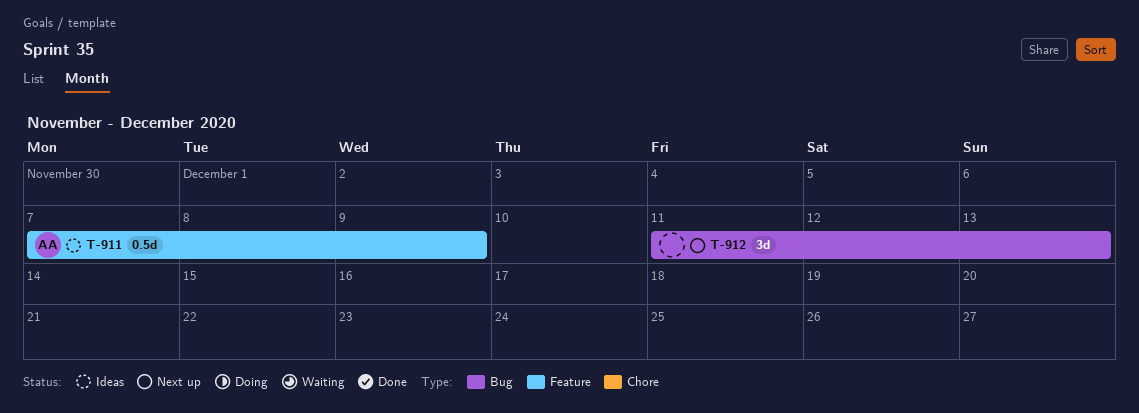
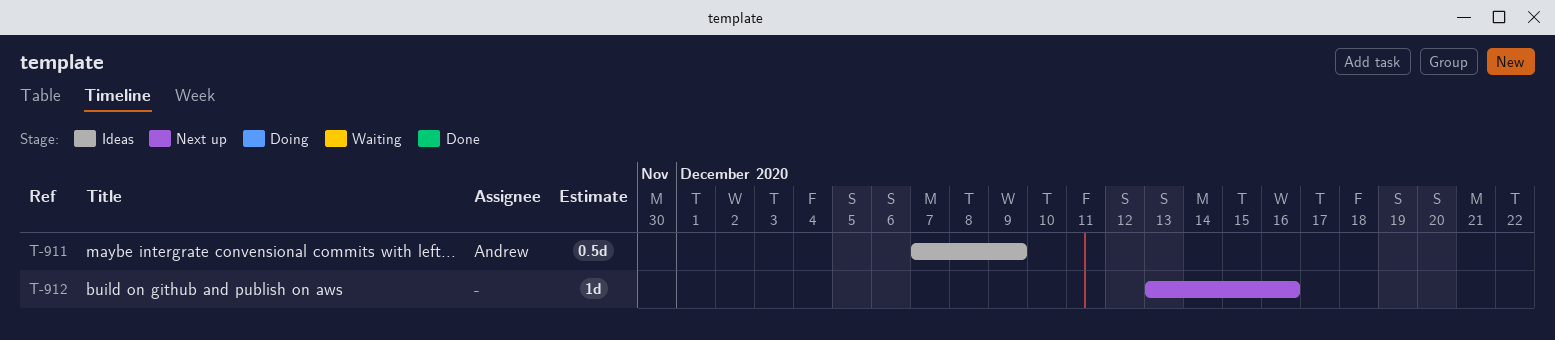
T-912, estimate: 3d -> 1d
T-912, start: Dec 11 -> Dec 13
T-912, due: Dec 13 -> Dec 16

